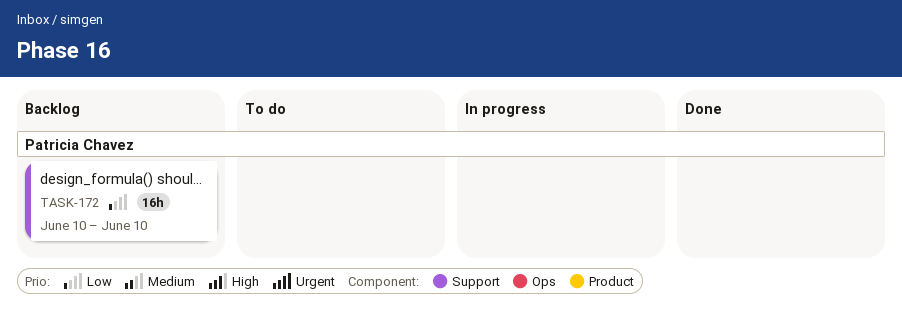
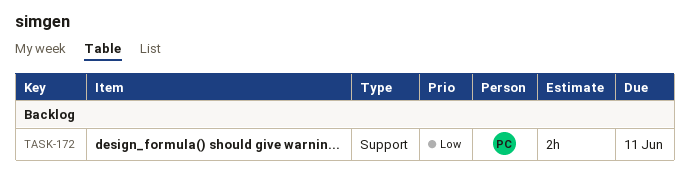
TASK-172, estimate: 16h -> 2h
TASK-172, due: Jun 10 -> Jun 11

